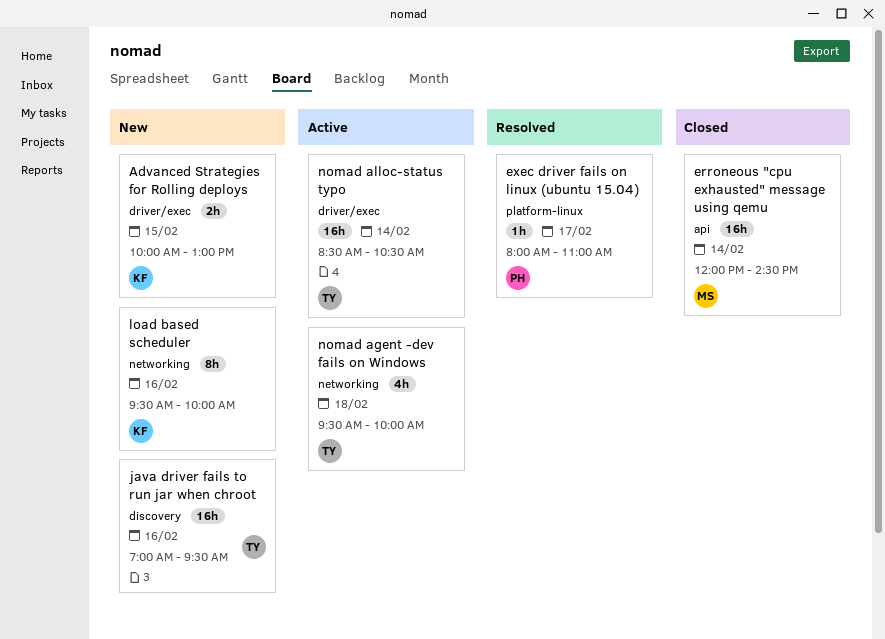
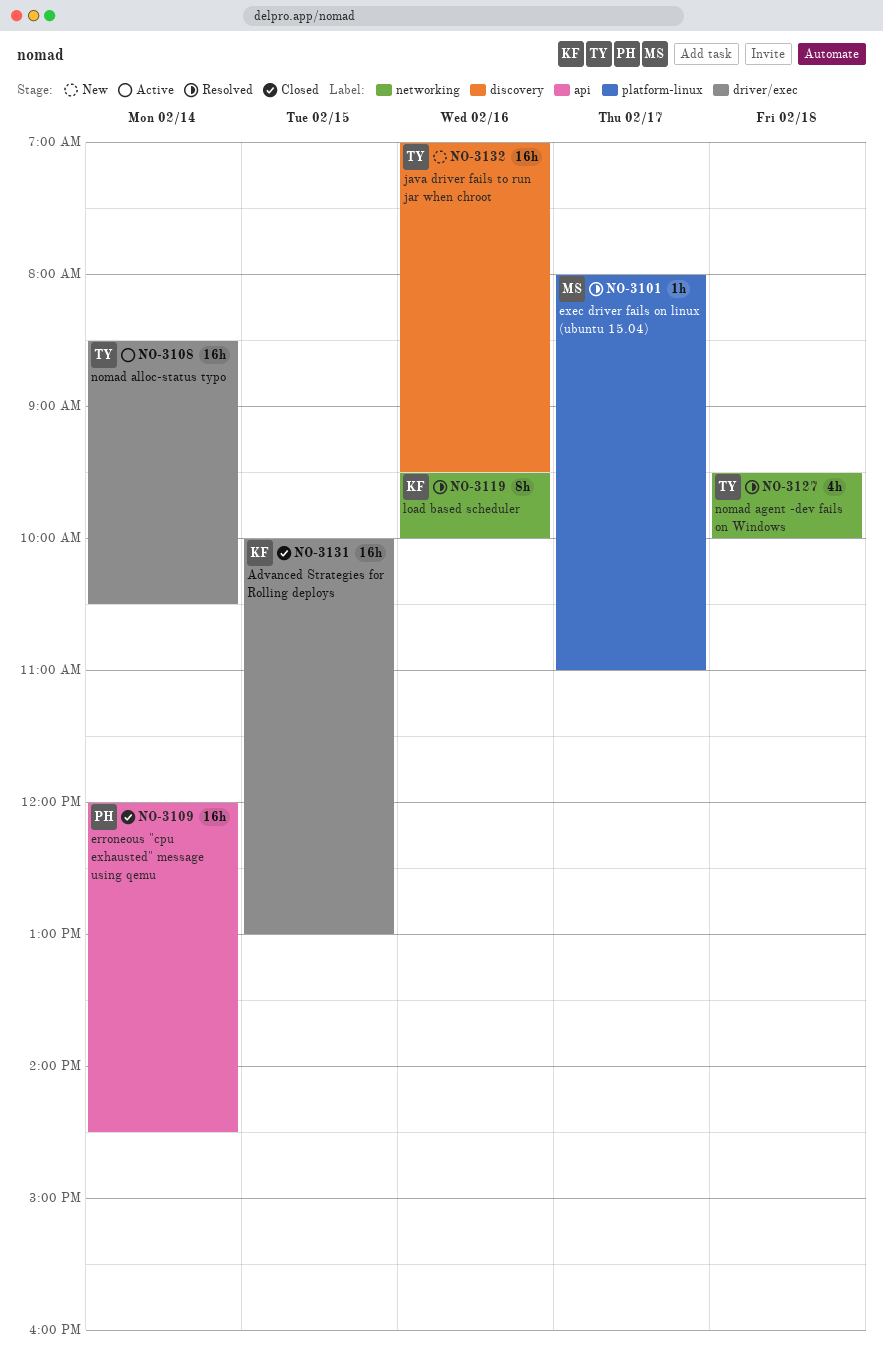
Advanced Strategies for Rolling deploys, status: New -> Closed
Advanced Strategies for Rolling deploys, estimate: 2h -> 16h
erroneous "cpu exhausted" message using qemu, owner: MS -> PH
exec driver fails on linux (ubuntu 15.04), owner: PH -> MS
load based scheduler, status: New -> Resolved
nomad agent -dev fails on Windows, status: Active -> Resolved

